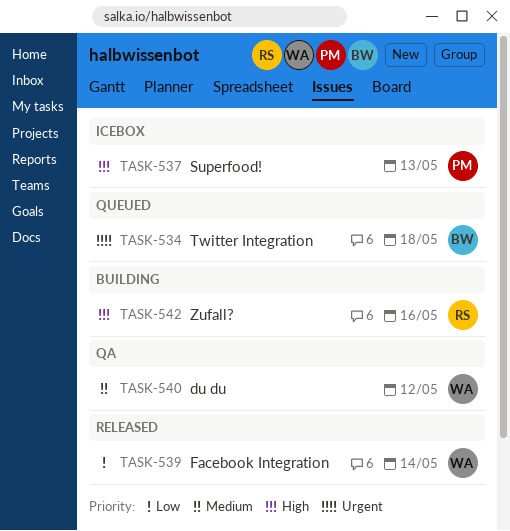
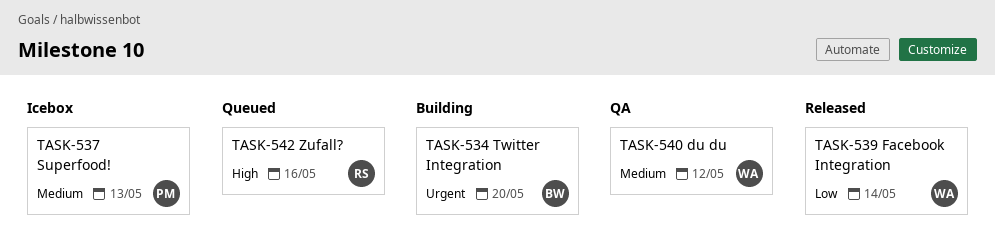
TASK-534, status: Queued -> Building
TASK-534, due: May 18 -> May 20
TASK-537, priority: High -> Medium
TASK-542, status: Building -> Queued

